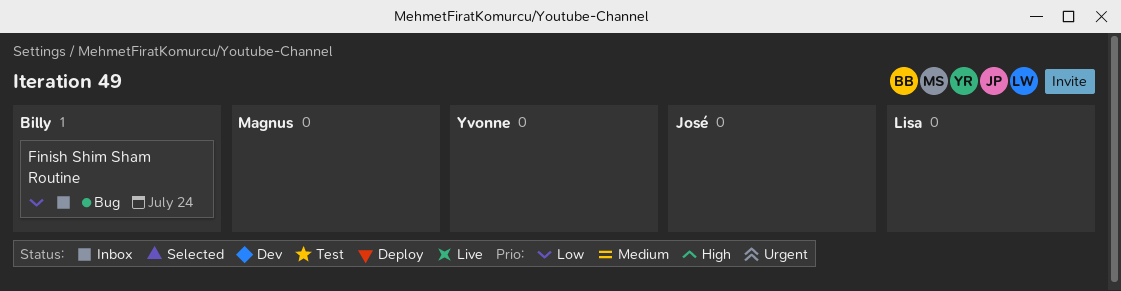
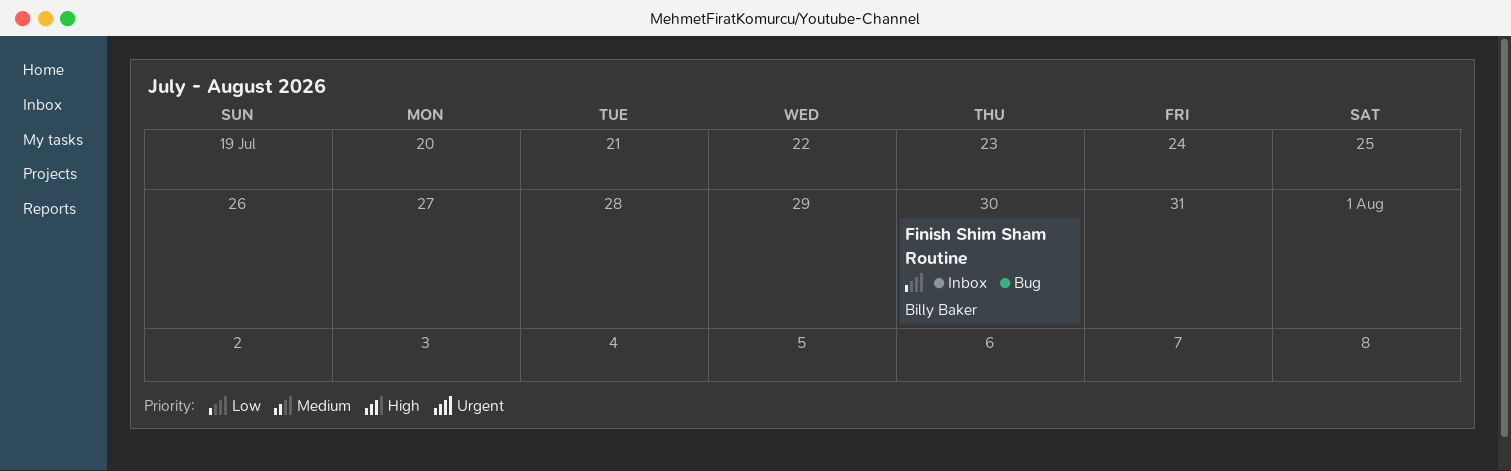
Finish Shim Sham Routine, due: Jul 24 -> Jul 30

